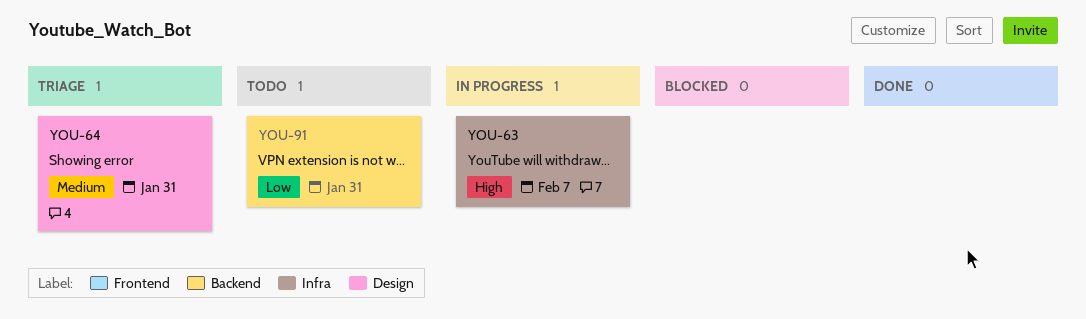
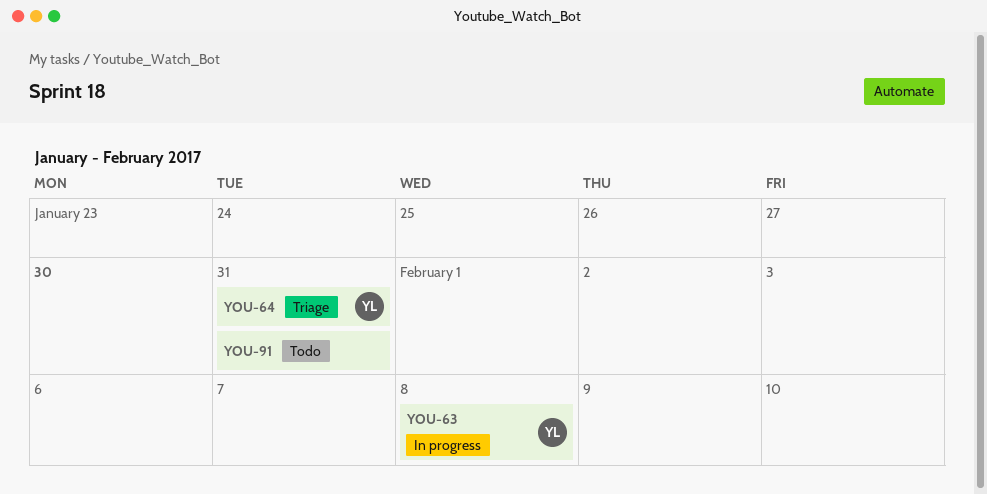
YOU-63, due: Feb 7 -> Feb 8

